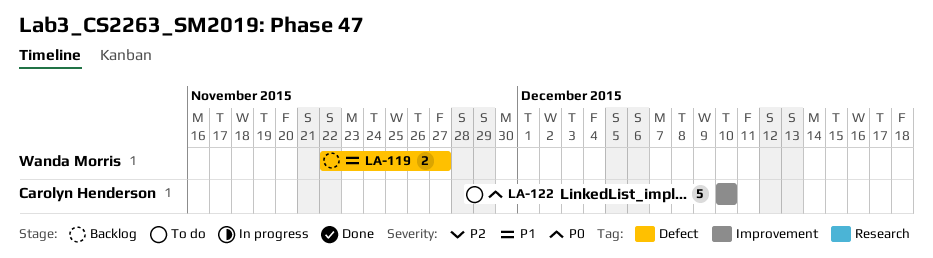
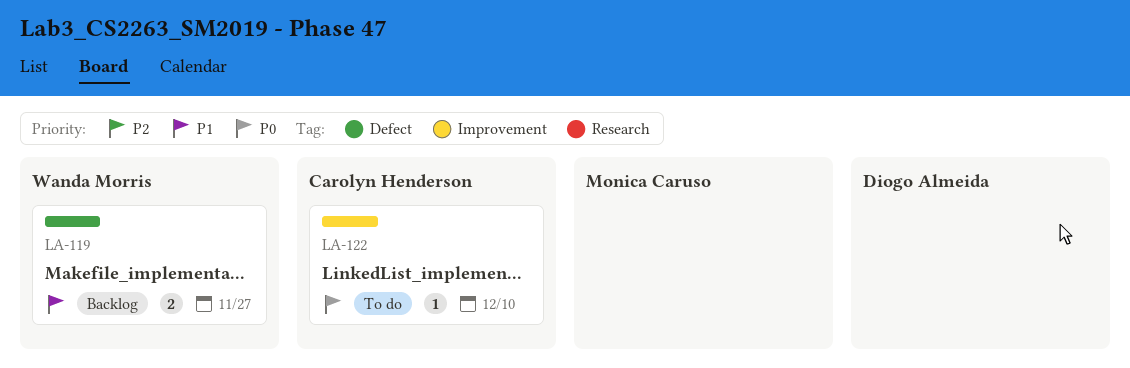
LA-122, estimate: 5 -> 1

